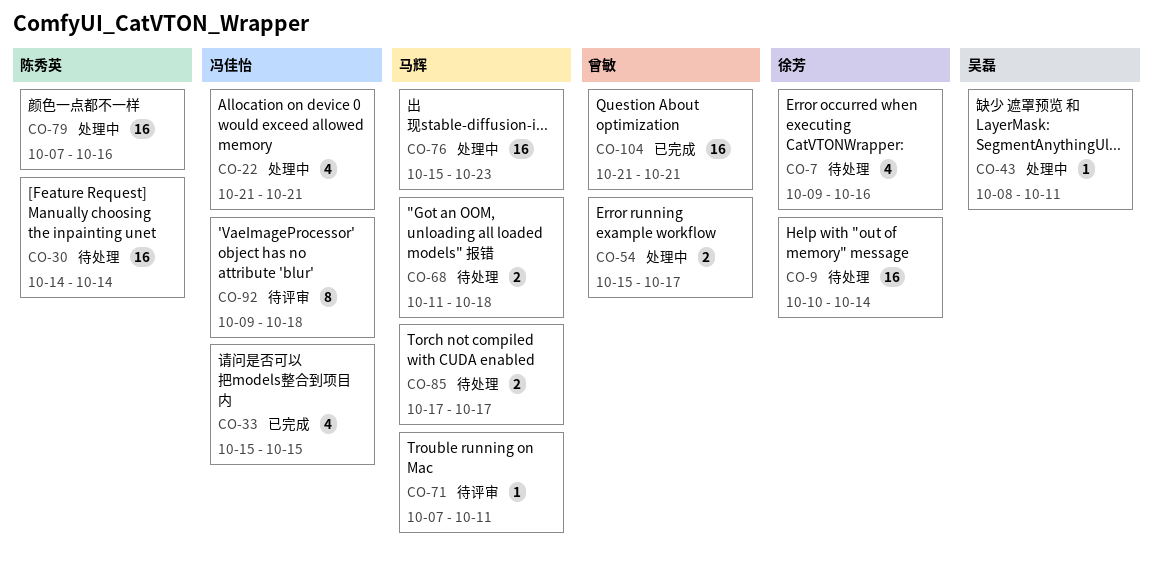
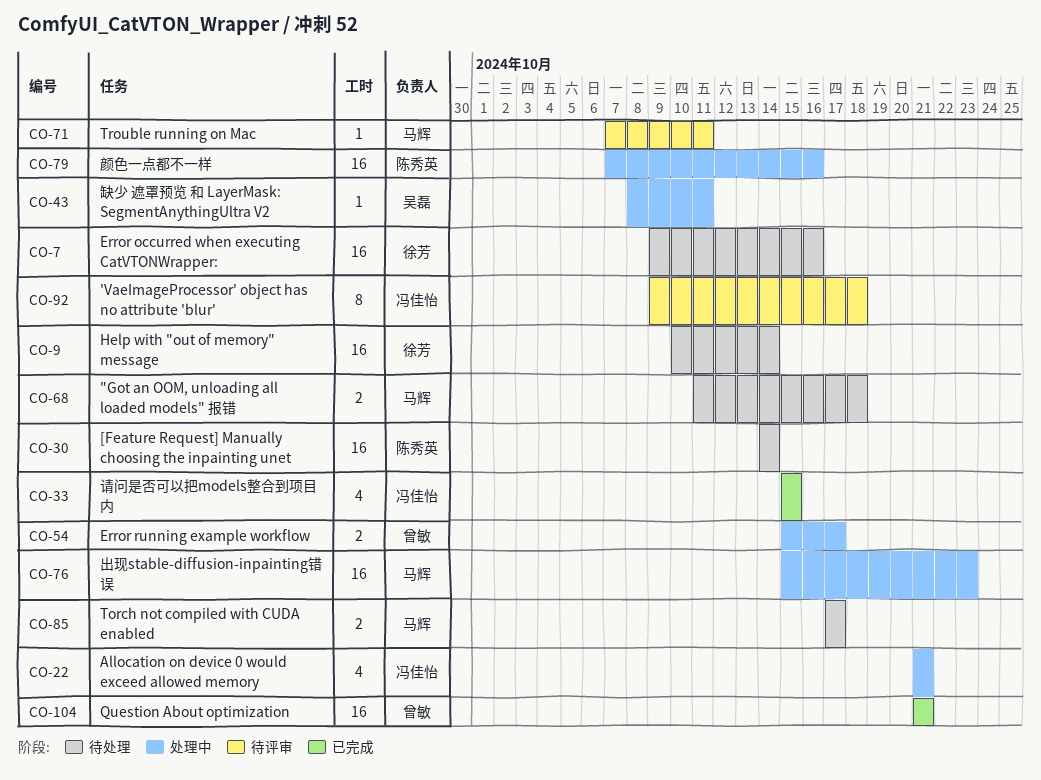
CO-7, estimate: 4 -> 16

